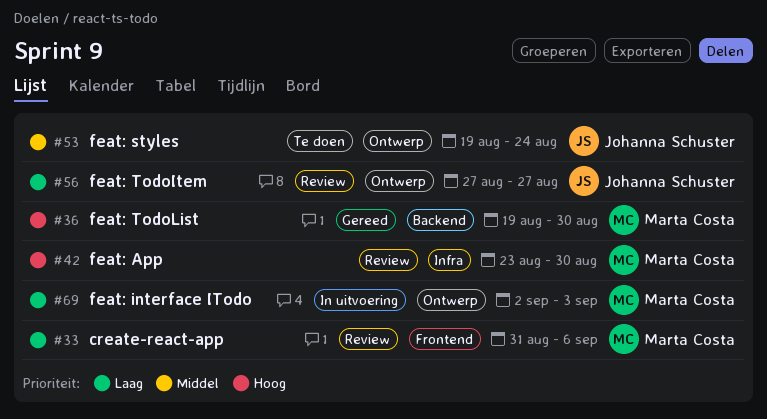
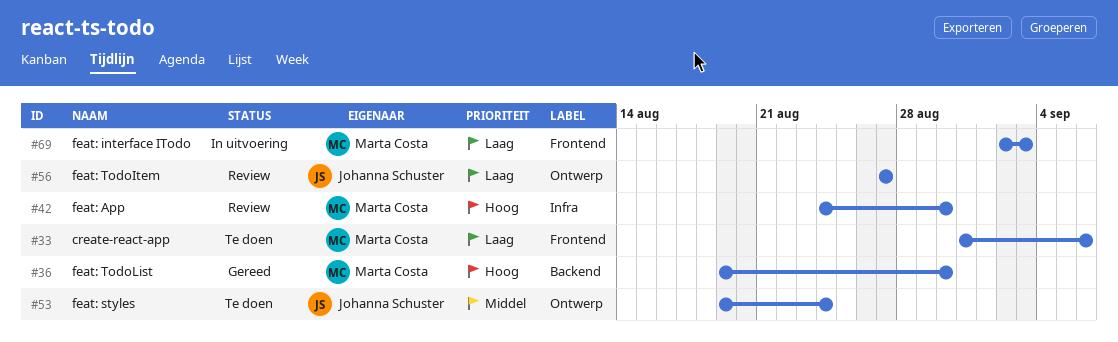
#33, status: Review -> Te doen
#42, start: Aug 23 -> Aug 24
#69, label: Ontwerp -> Frontend

